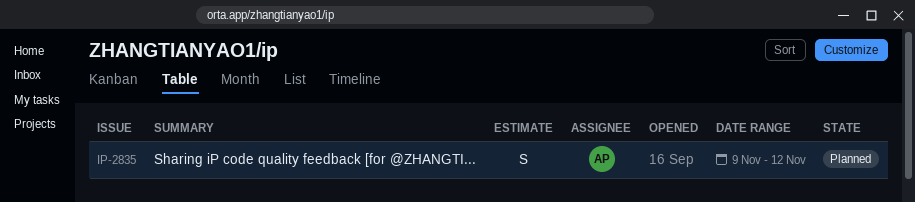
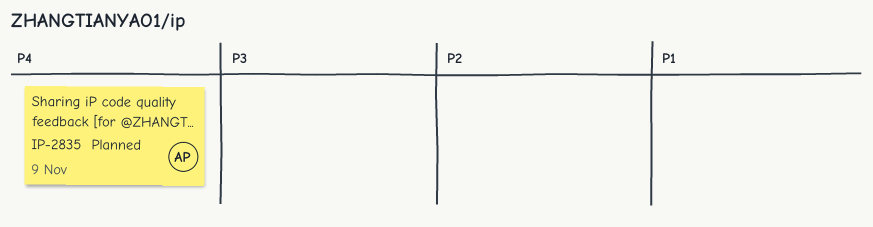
IP-2835, due: Nov 12 -> Nov 9

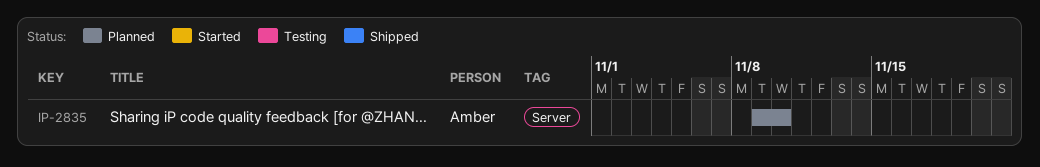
IP-2835, due: Nov 9 -> Nov 10

